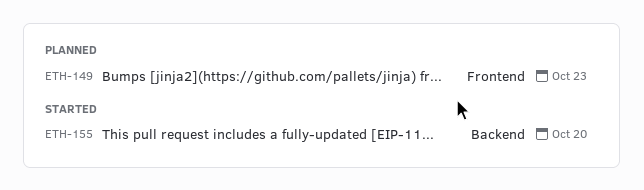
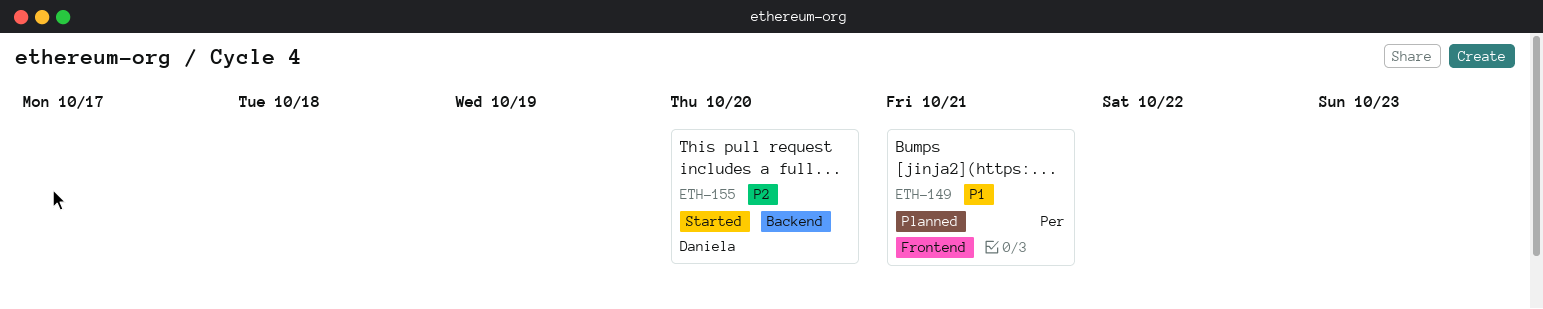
ETH-149, due: Oct 23 -> Oct 21

